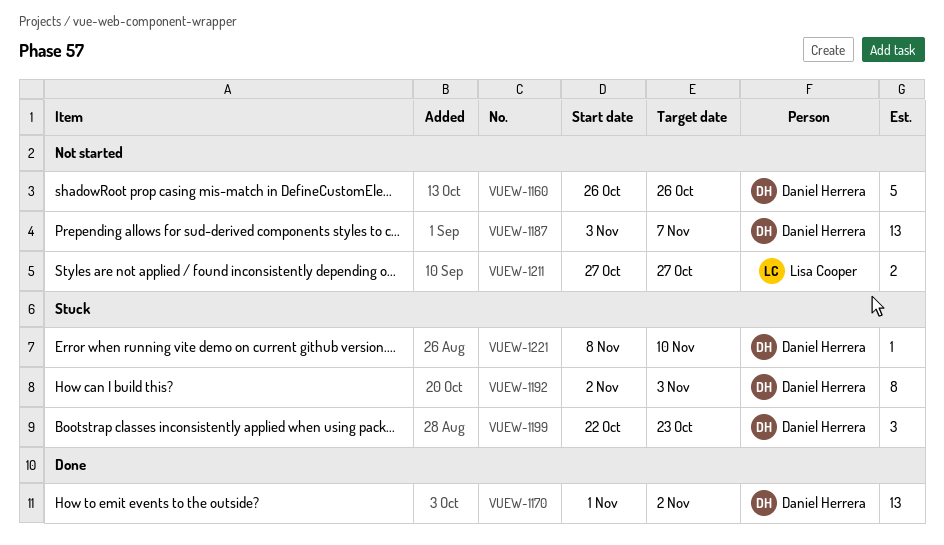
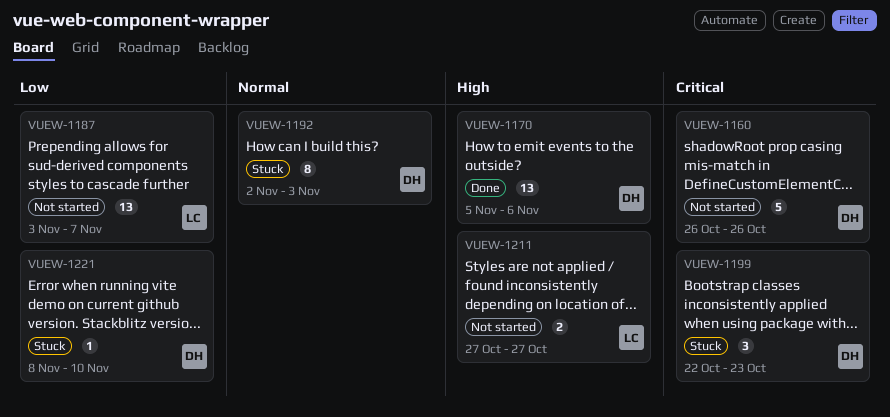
VUEW-1170, start: Nov 1 -> Nov 5
VUEW-1170, due: Nov 2 -> Nov 6
VUEW-1187, owner: Daniel Herrera -> Lisa Cooper

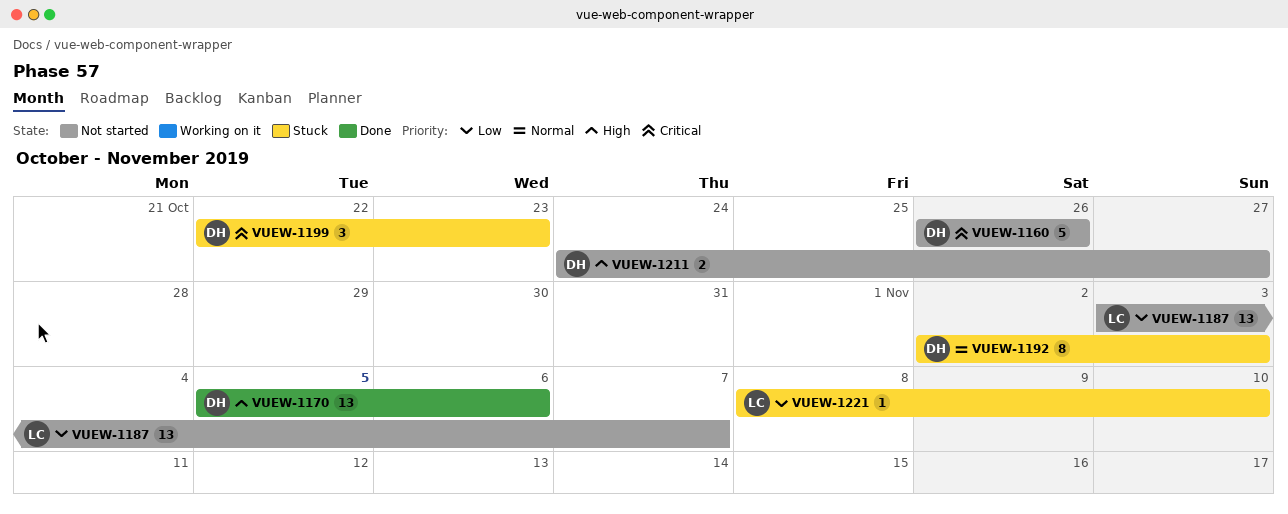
VUEW-1211, owner: LC -> DH
VUEW-1211, start: Oct 27 -> Oct 24
VUEW-1221, owner: DH -> LC

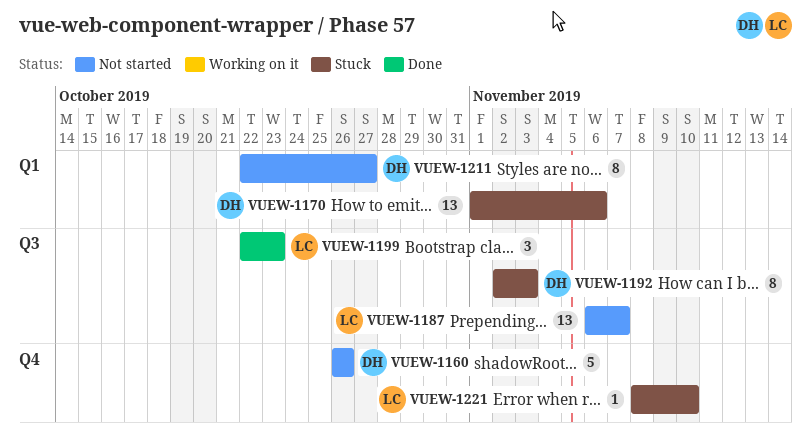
VUEW-1170, status: Done -> Stuck
VUEW-1170, start: Nov 5 -> Nov 1
VUEW-1187, start: Nov 3 -> Nov 6
VUEW-1199, status: Stuck -> Done
VUEW-1199, owner: DH -> LC
VUEW-1211, estimate: 2 -> 8
VUEW-1211, start: Oct 24 -> Oct 22

